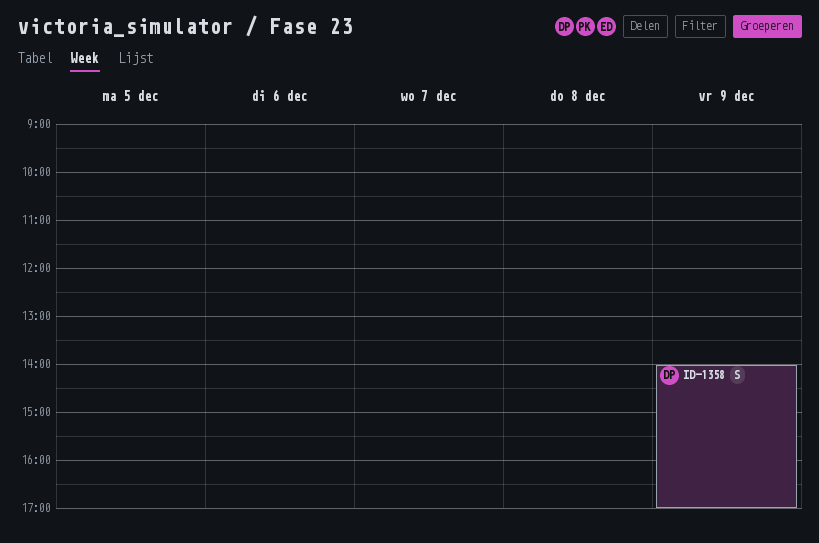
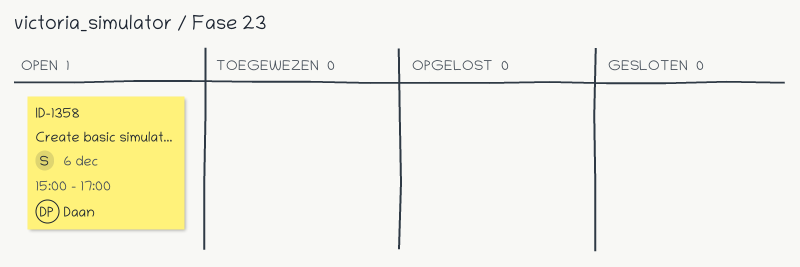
ID-1358, day: Dec 9 -> Dec 6
ID-1358, begins: 14:00 -> 15:00

